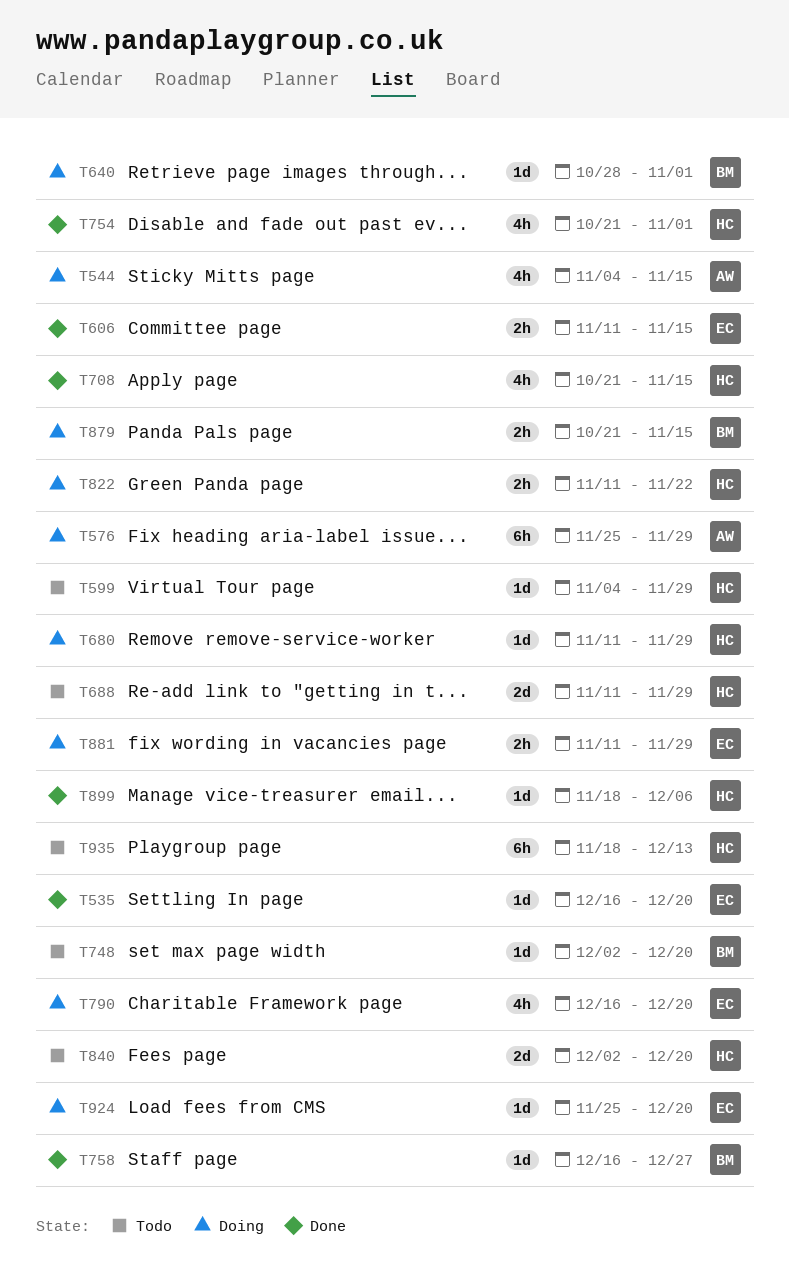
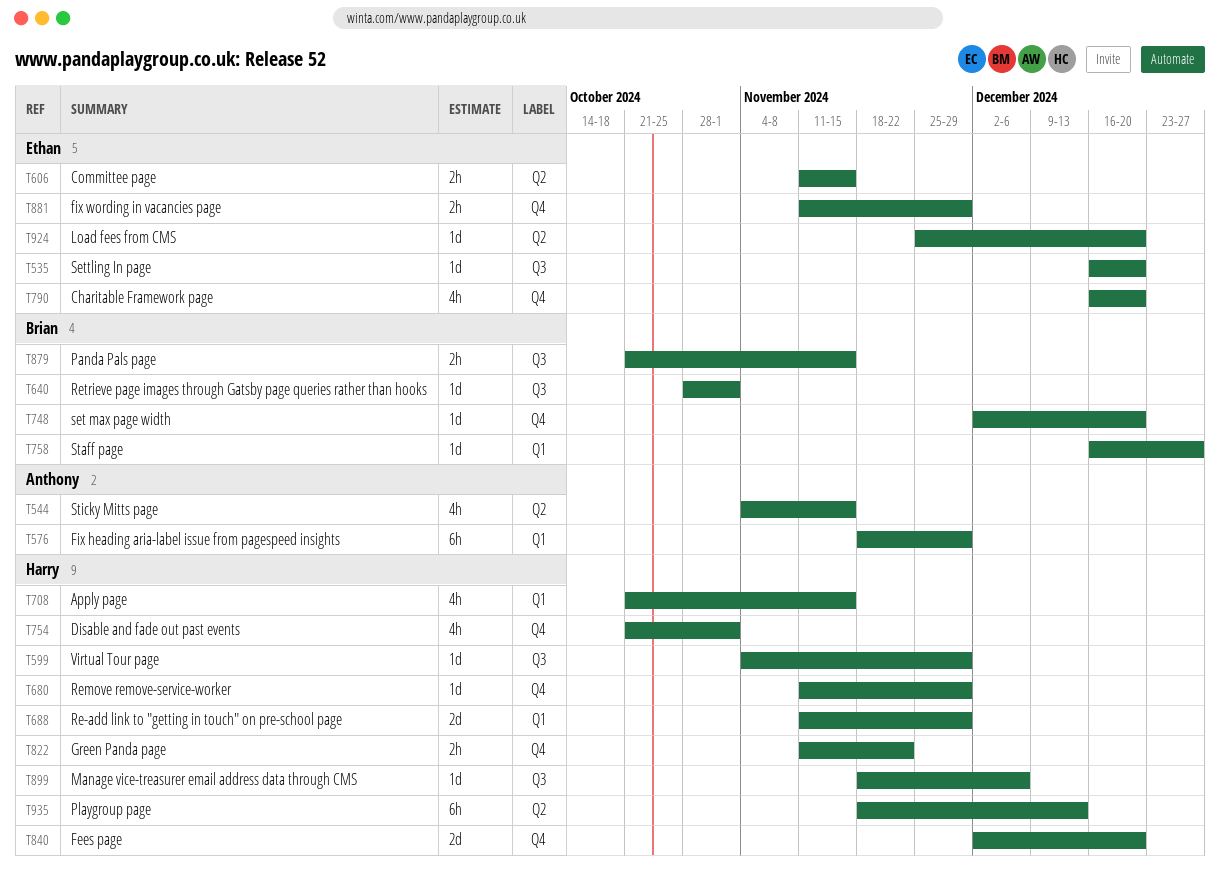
T576, start: Nov 25 -> Nov 18

